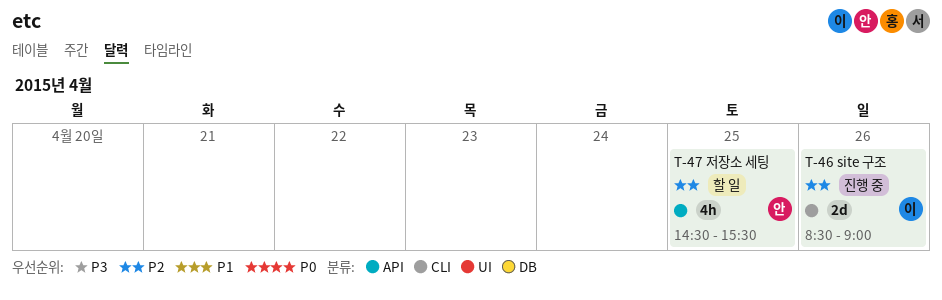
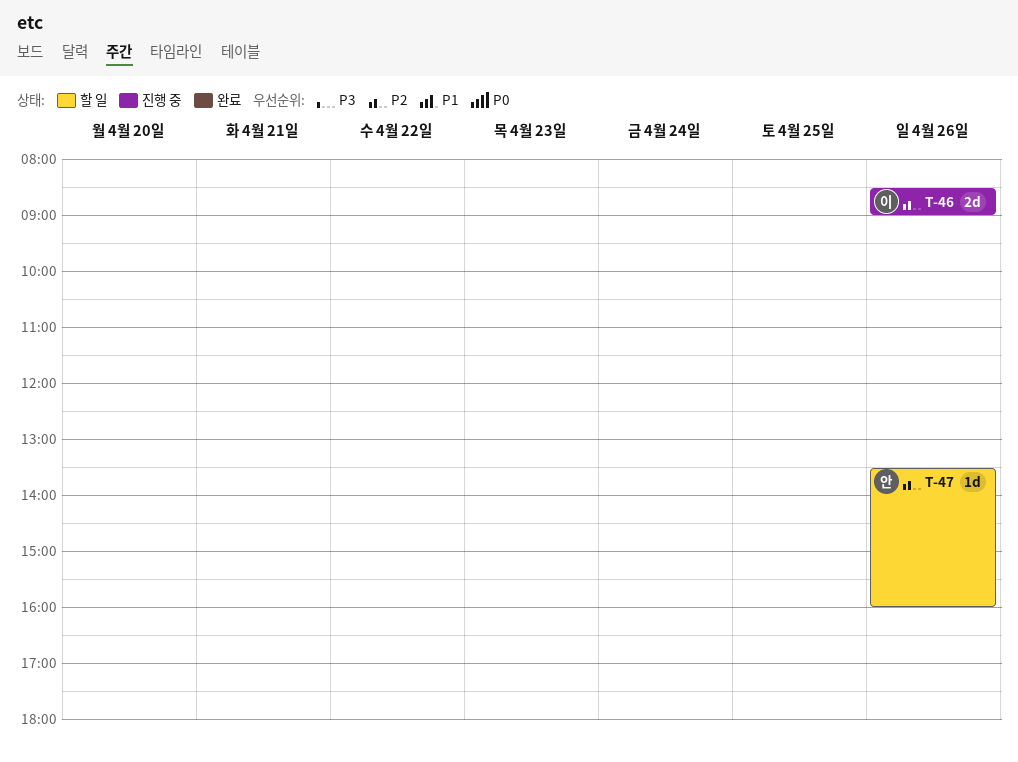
T-47, estimate: 4h -> 1d
T-47, day: Apr 25 -> Apr 26
T-47, begins: 14:30 -> 13:30
T-47, ends: 15:30 -> 16:00

